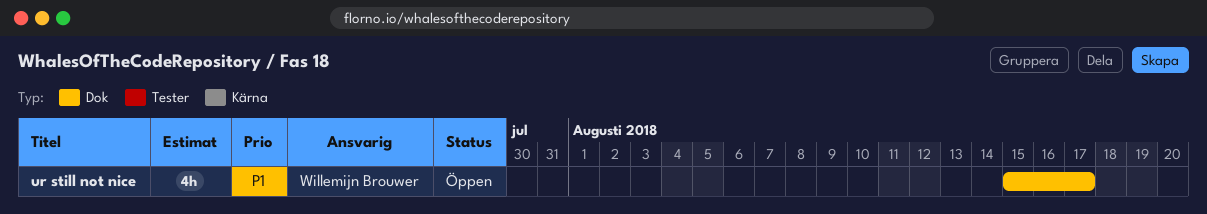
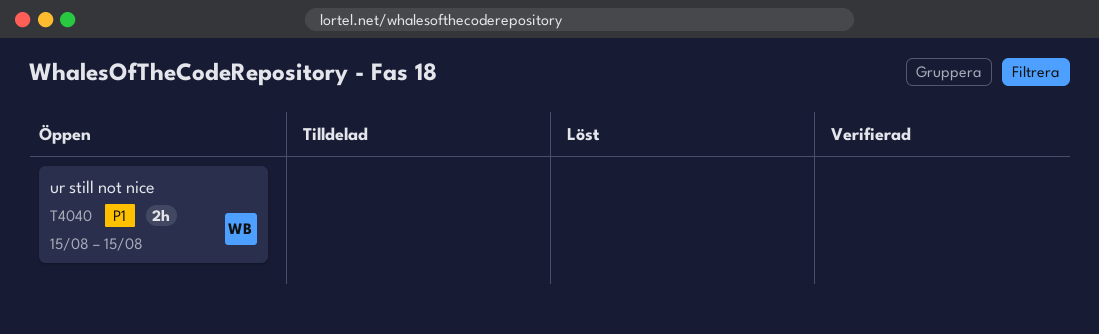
ur still not nice, estimate: 4h -> 2h
ur still not nice, due: Aug 17 -> Aug 15

